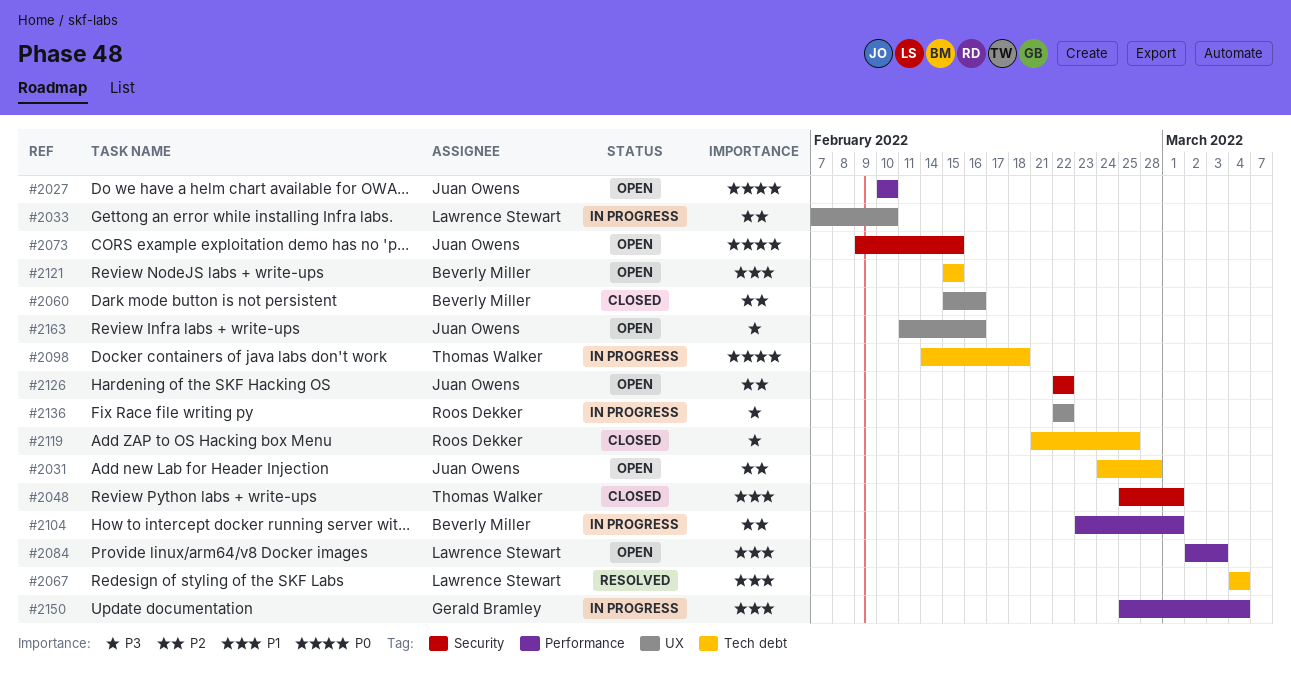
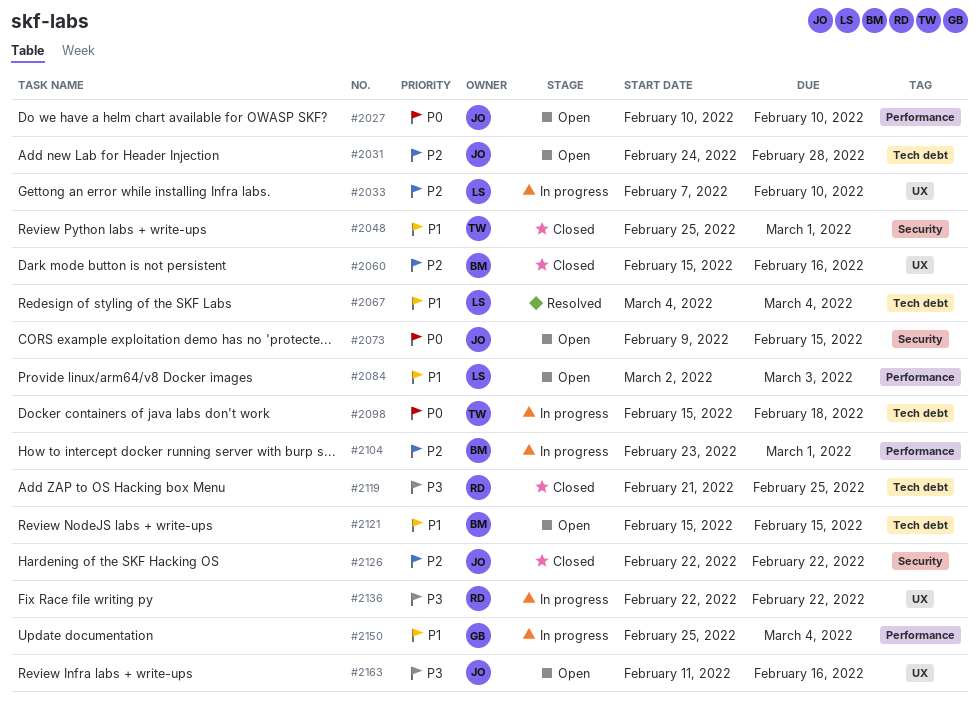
#2098, start: Feb 14 -> Feb 15
#2126, status: Open -> Closed

